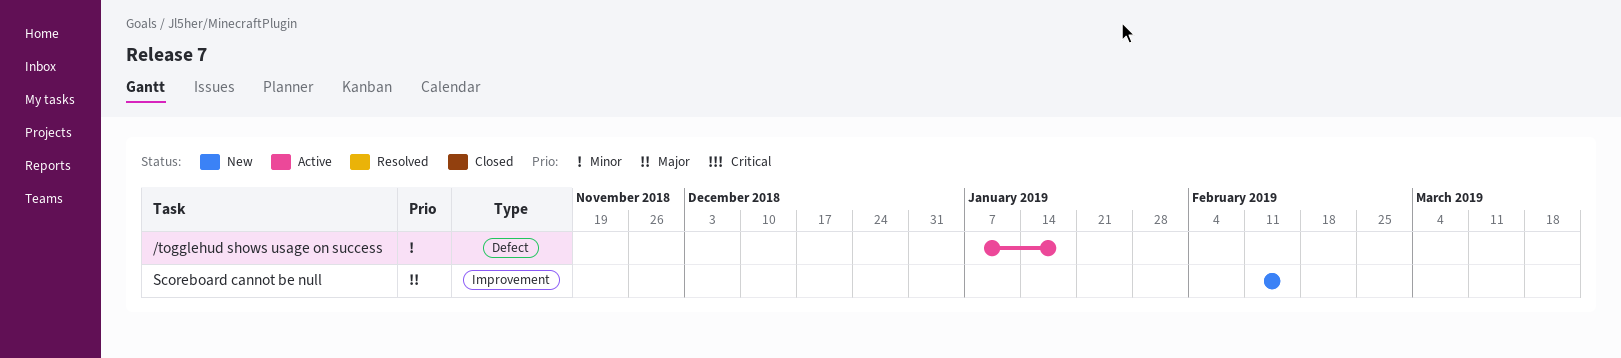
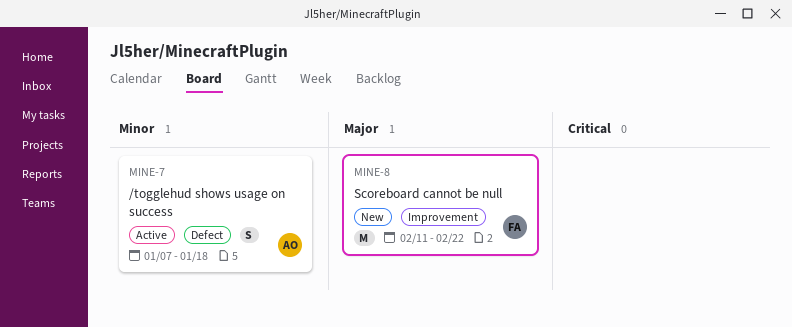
Scoreboard cannot be null, due: Feb 15 -> Feb 22

